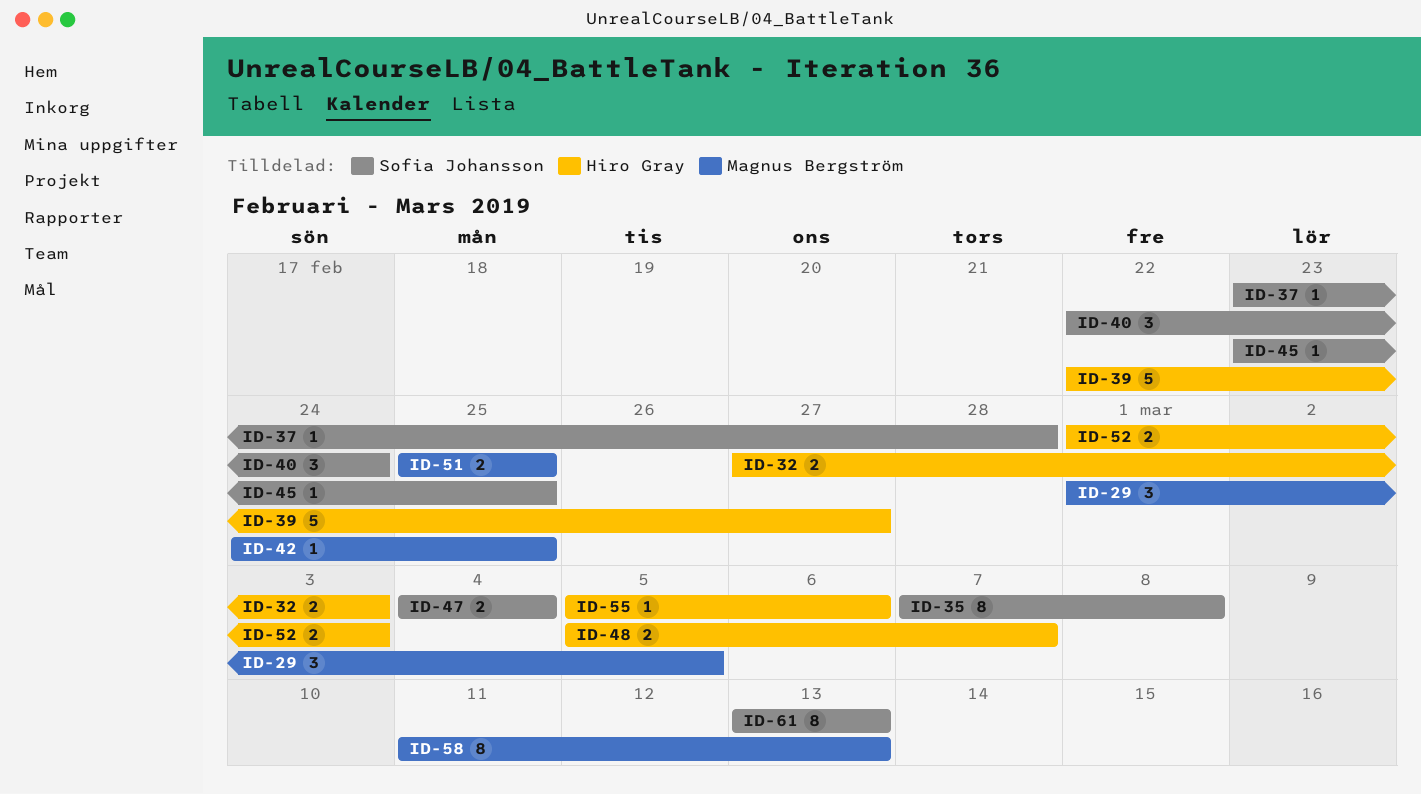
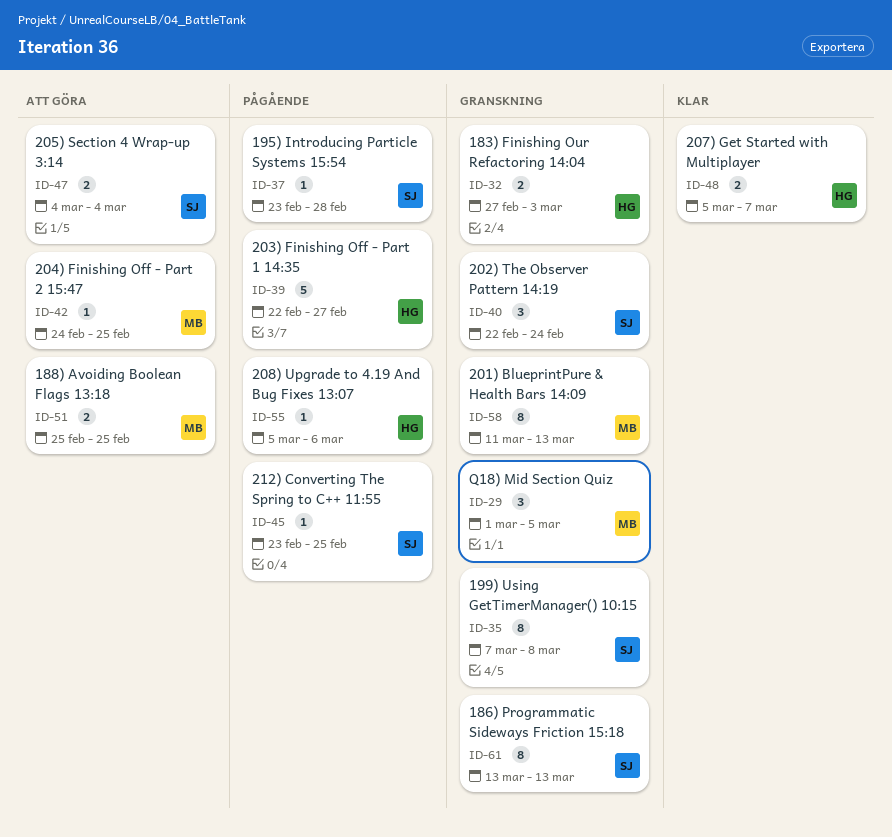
ID-52: present -> none

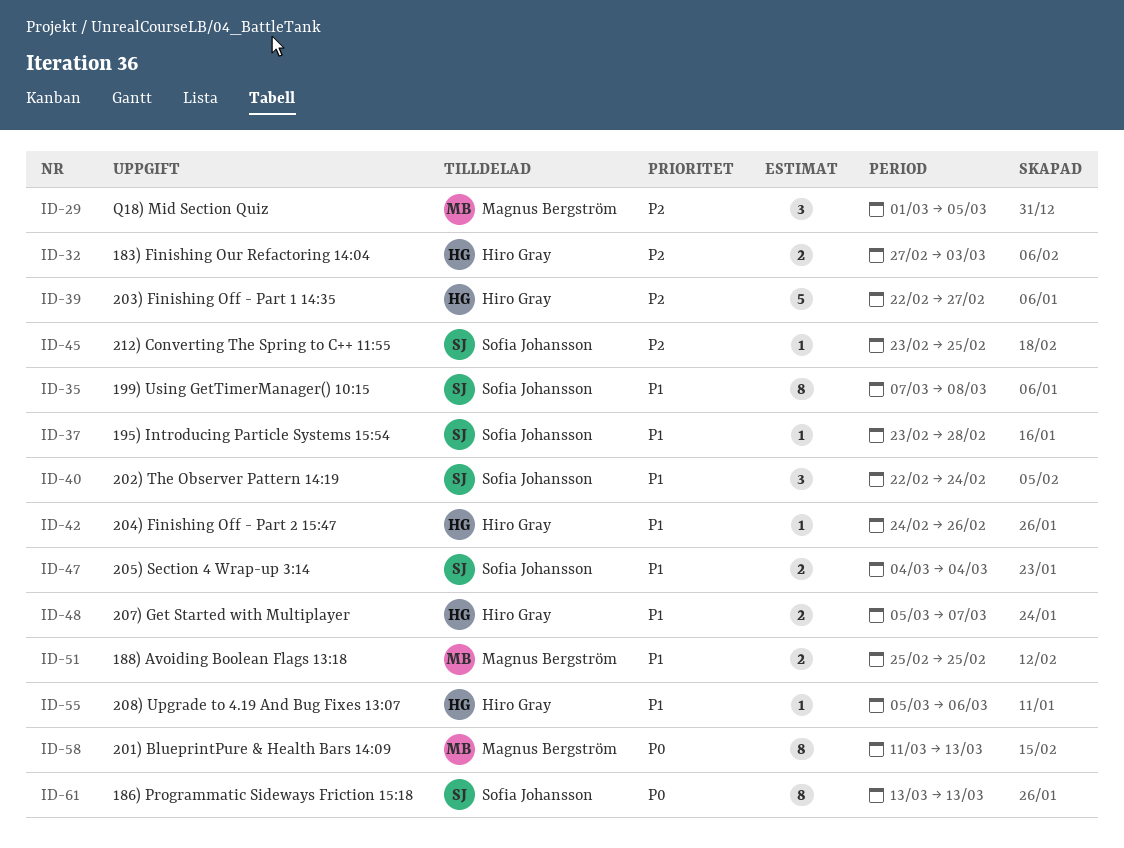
ID-42, owner: Magnus Bergström -> Hiro Gray
ID-42, due: Feb 25 -> Feb 26

